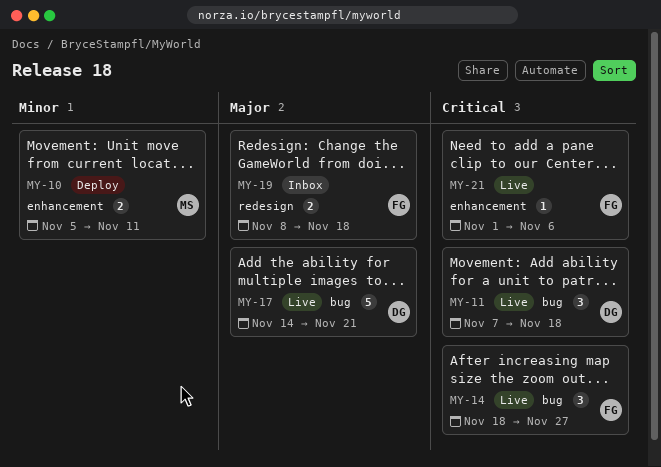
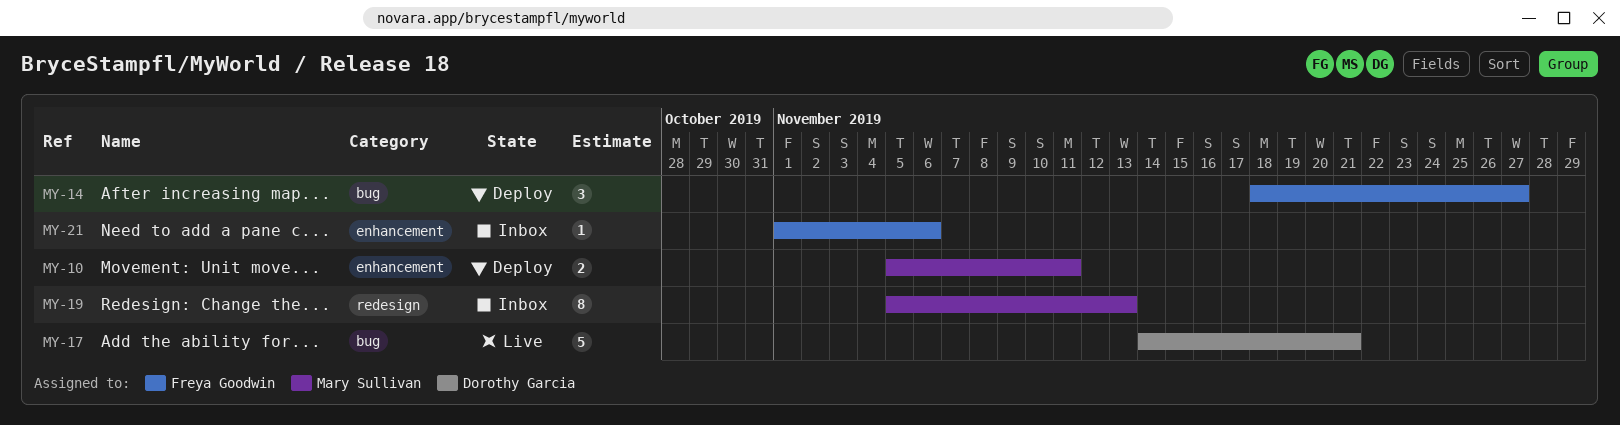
MY-11: present -> none
MY-14, status: Live -> Deploy
MY-19, owner: Freya Goodwin -> Mary Sullivan
MY-19, estimate: 2 -> 8
MY-19, start: Nov 8 -> Nov 5
MY-19, due: Nov 18 -> Nov 13
MY-21, status: Live -> Inbox

